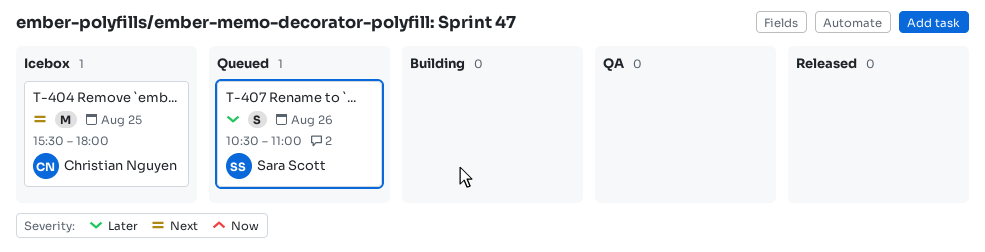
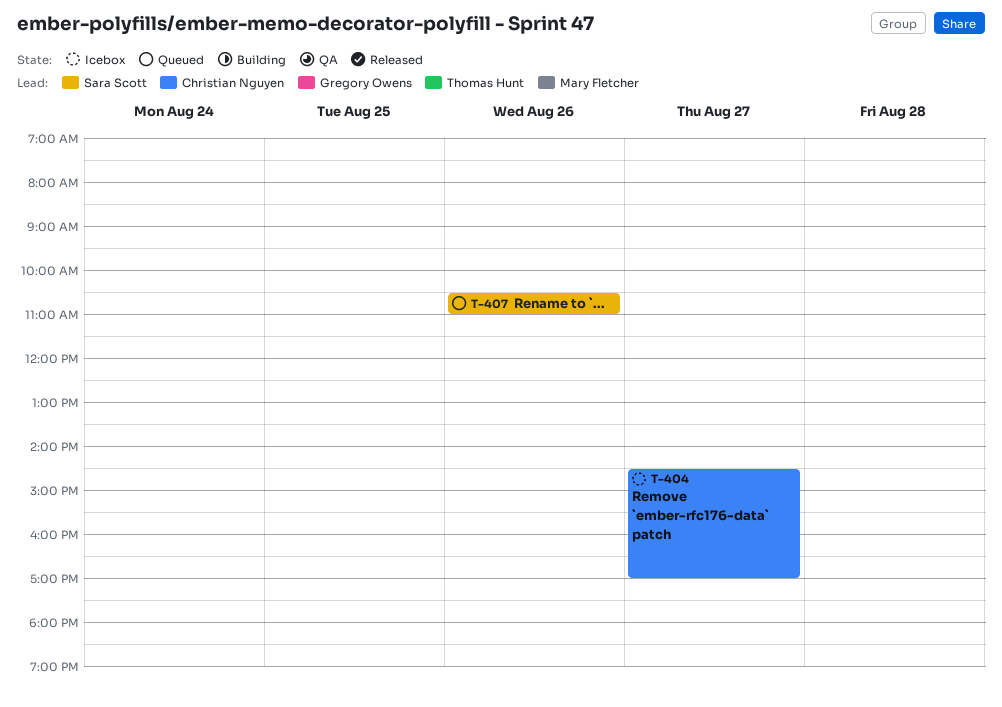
T-404, day: Aug 25 -> Aug 27
T-404, begins: 15:30 -> 14:30
T-404, ends: 18:00 -> 17:00

